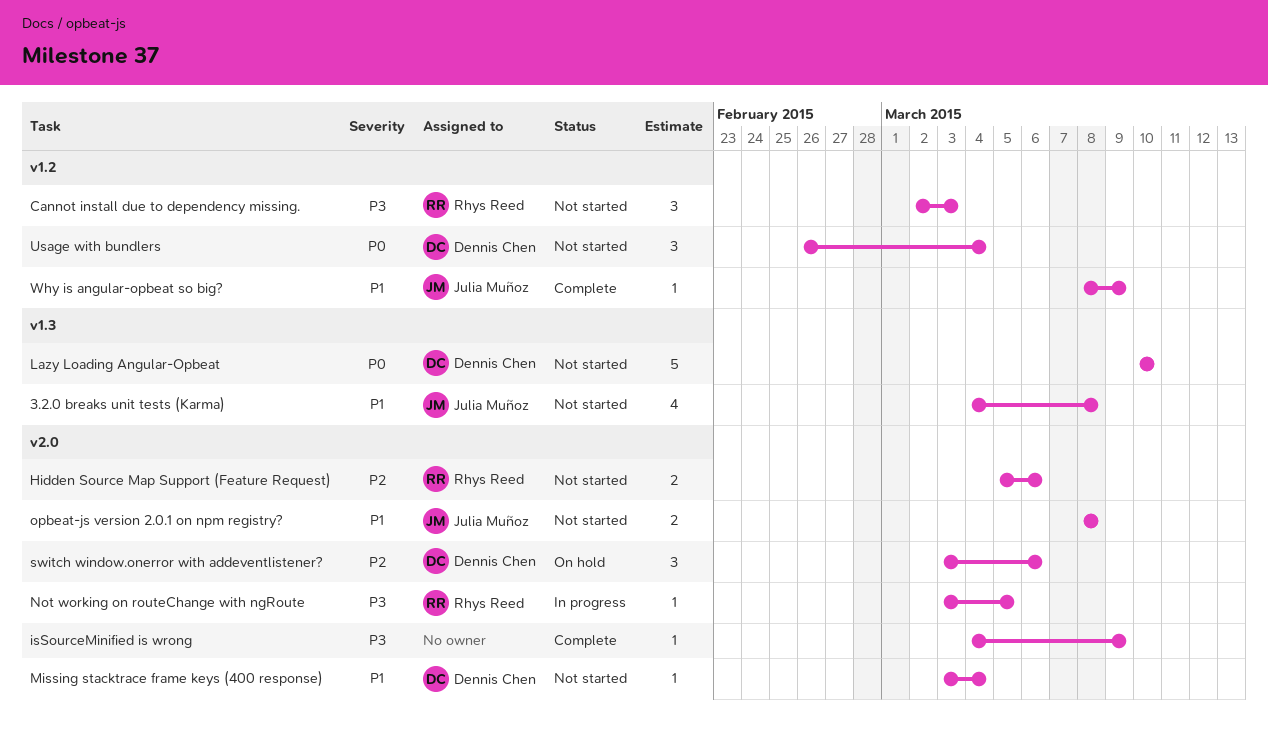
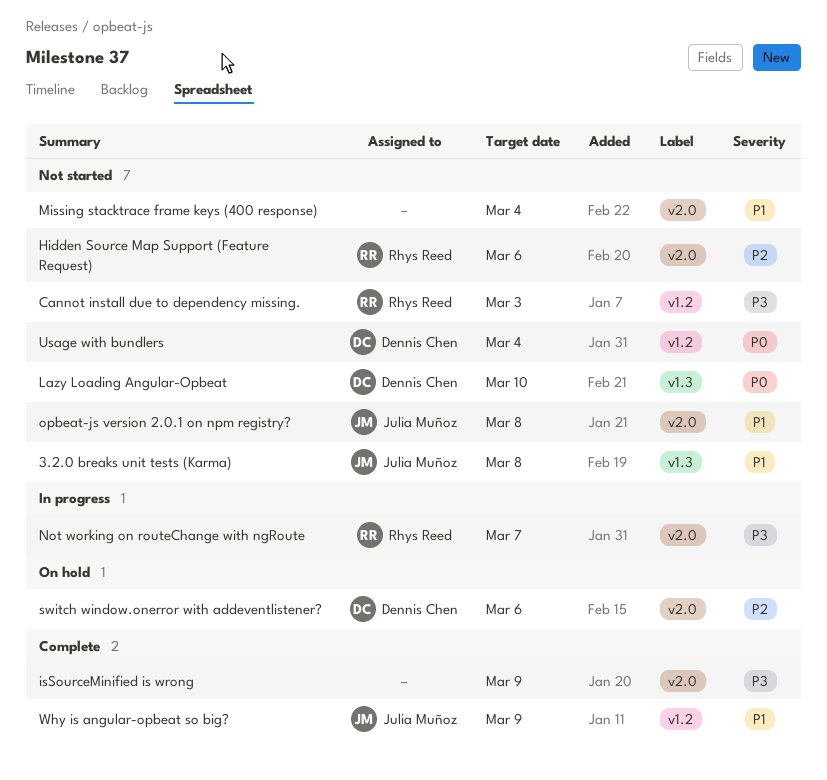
Missing stacktrace frame keys (400 response), owner: Dennis Chen -> none
Not working on routeChange with ngRoute, due: Mar 5 -> Mar 7

